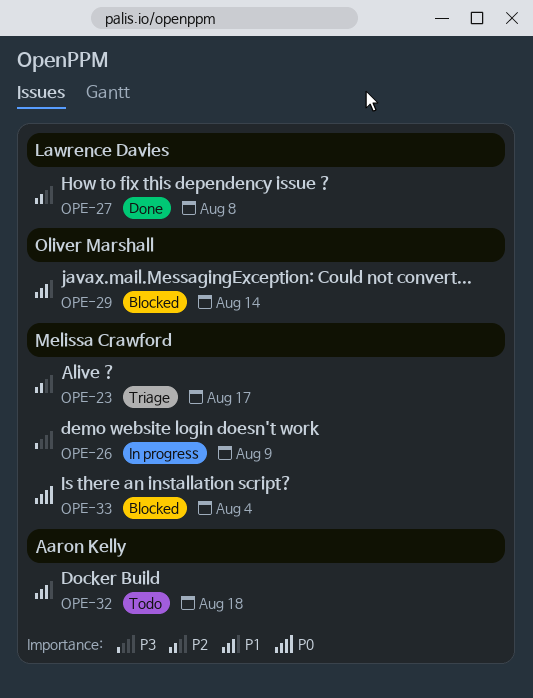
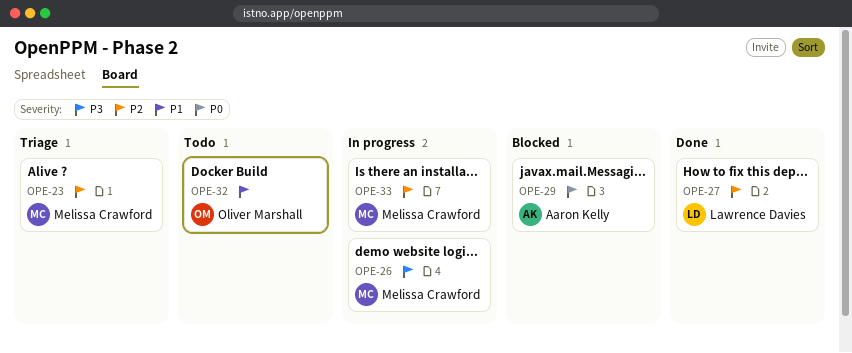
OPE-29, owner: Oliver Marshall -> Aaron Kelly
OPE-29, priority: P1 -> P0
OPE-32, owner: Aaron Kelly -> Oliver Marshall
OPE-33, status: Blocked -> In progress
OPE-33, priority: P0 -> P2

